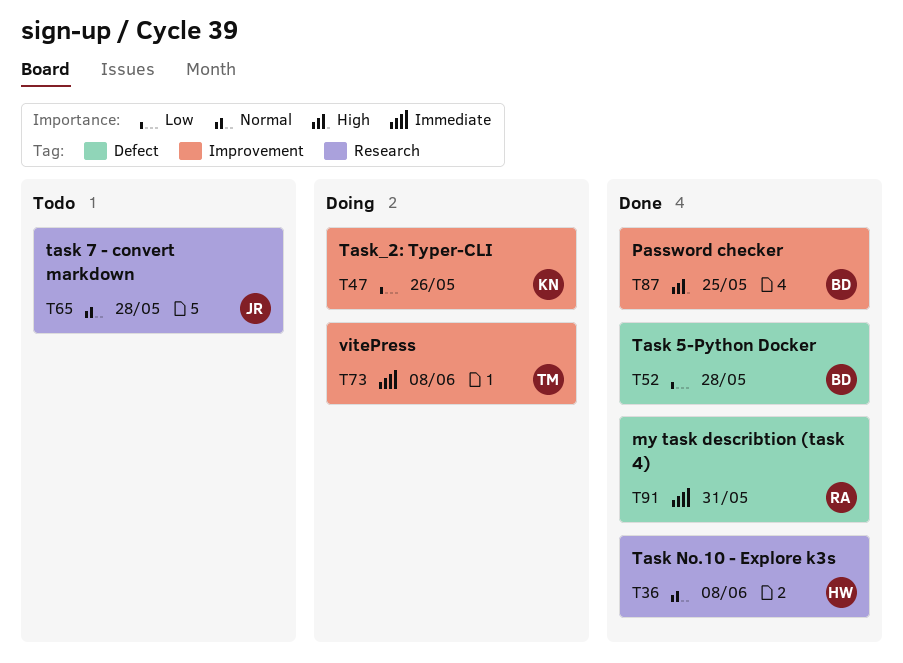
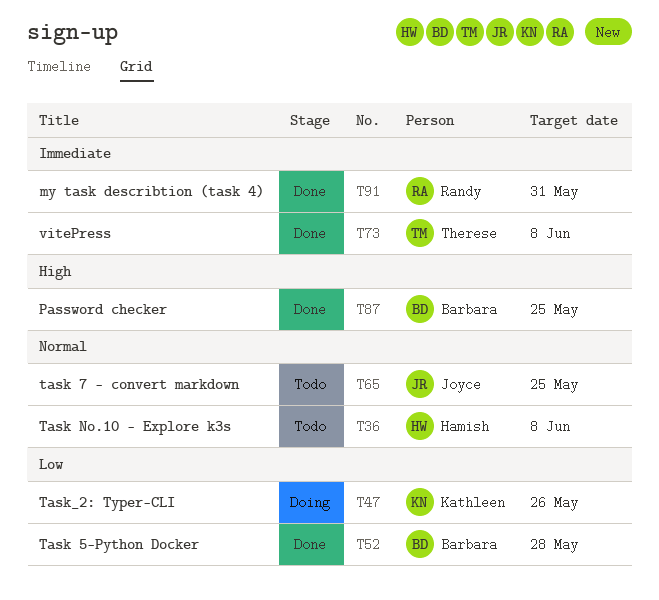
T36, status: Done -> Todo
T65, due: May 28 -> May 25
T73, status: Doing -> Done

